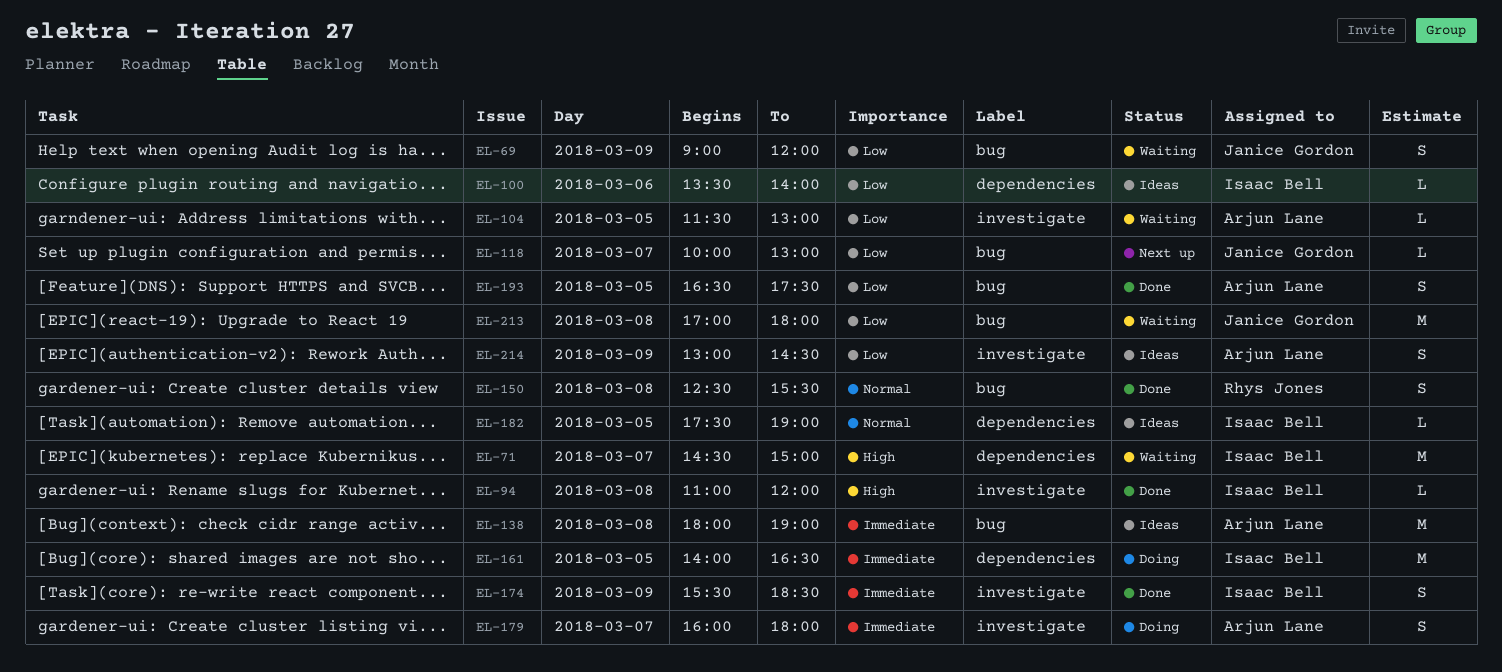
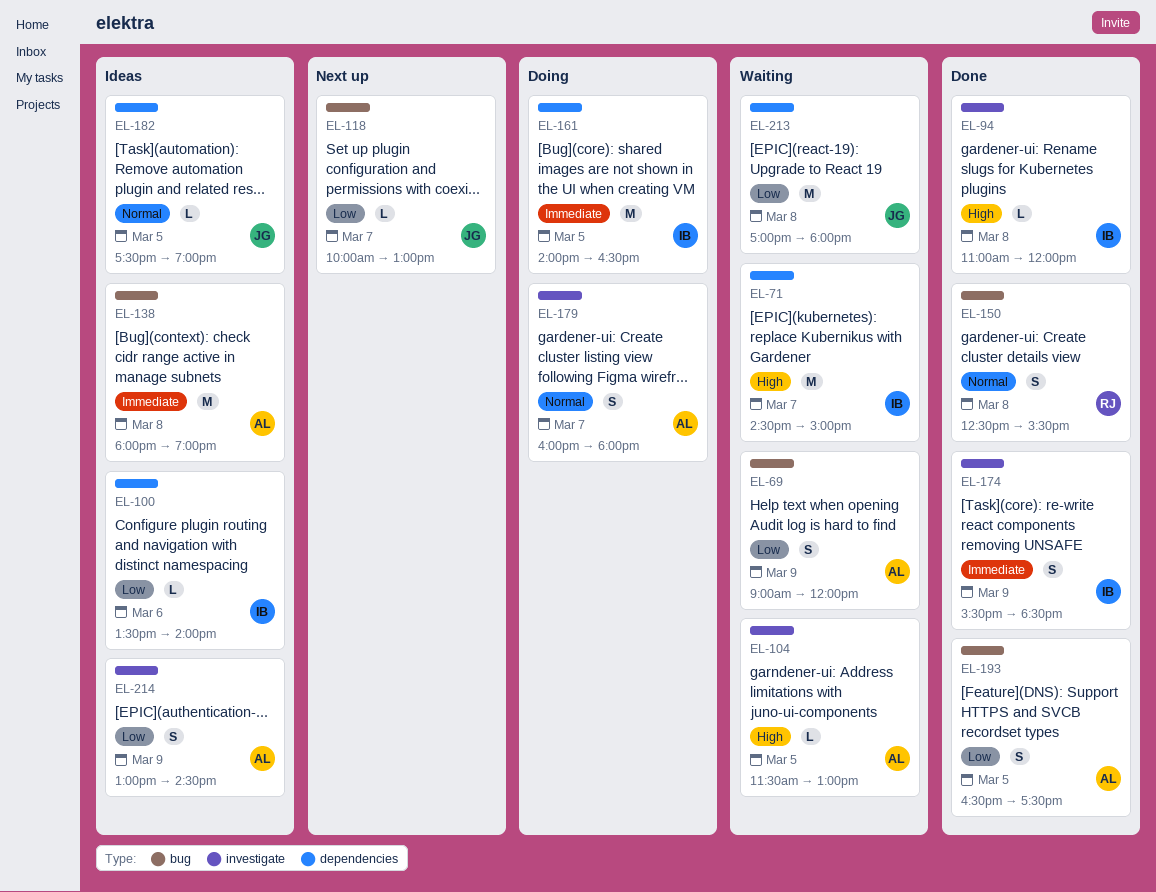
EL-69, owner: Janice Gordon -> Arjun Lane
EL-104, priority: Low -> High
EL-179, priority: Immediate -> Normal
EL-182, owner: Isaac Bell -> Janice Gordon
EL-213, label: bug -> dependencies

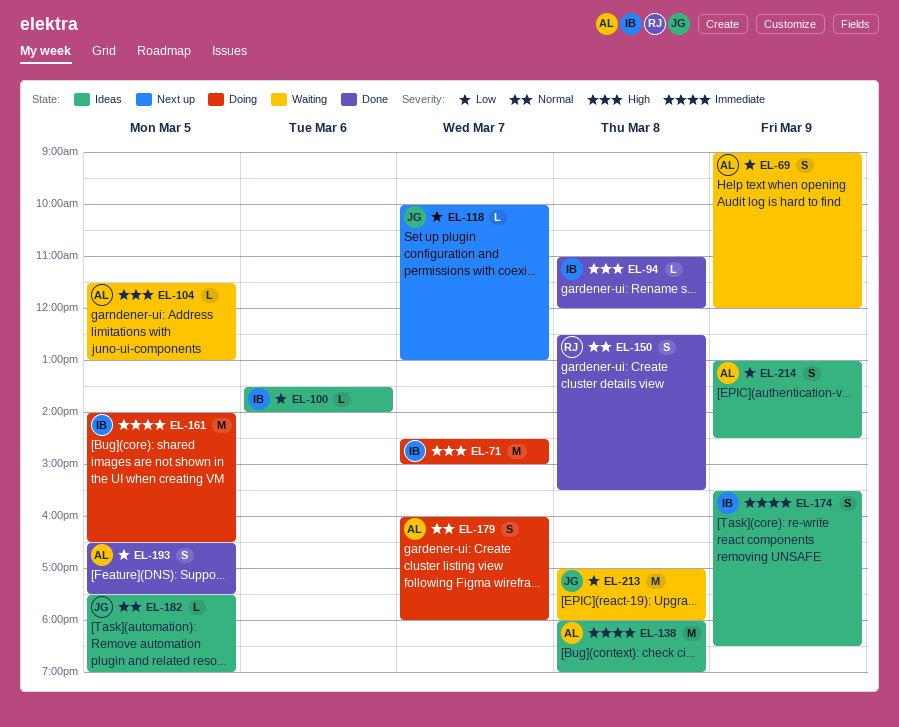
EL-71, status: Waiting -> Doing
EL-174, status: Done -> Ideas

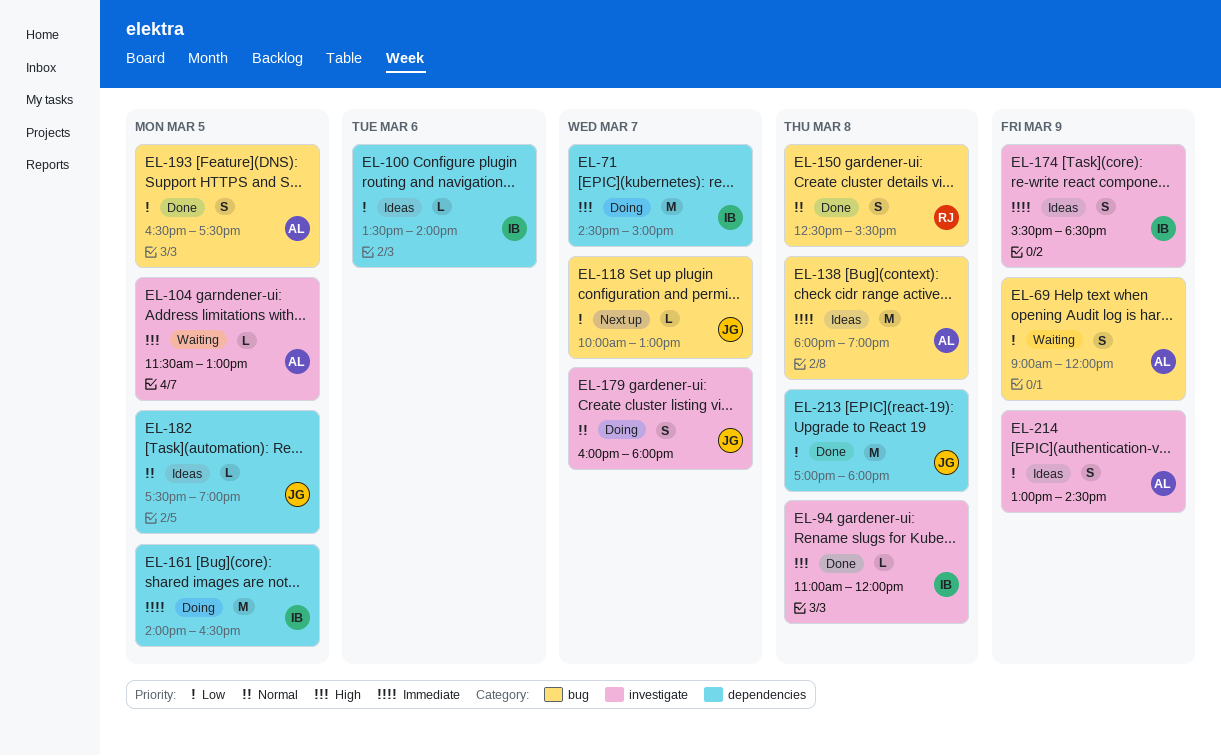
EL-179, owner: AL -> JG
EL-213, status: Waiting -> Done

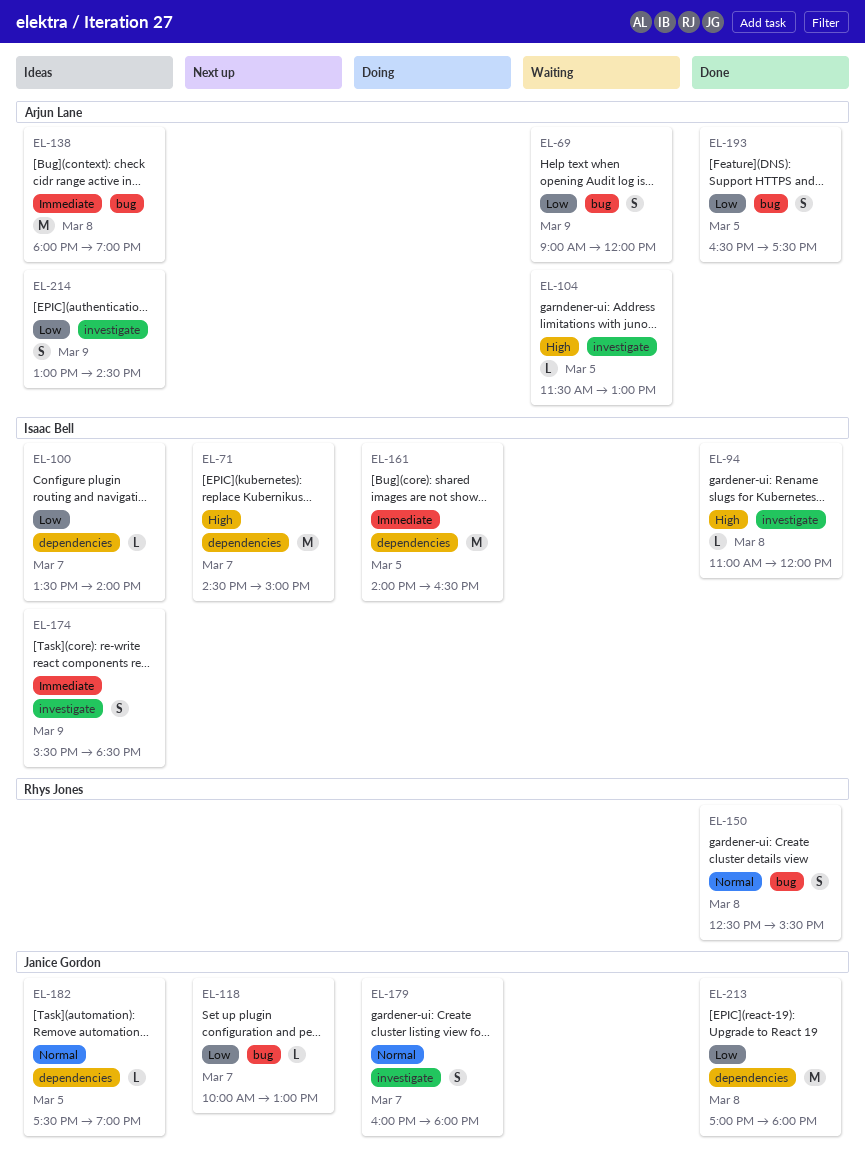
EL-71, status: Doing -> Next up
EL-100, day: Mar 6 -> Mar 7

